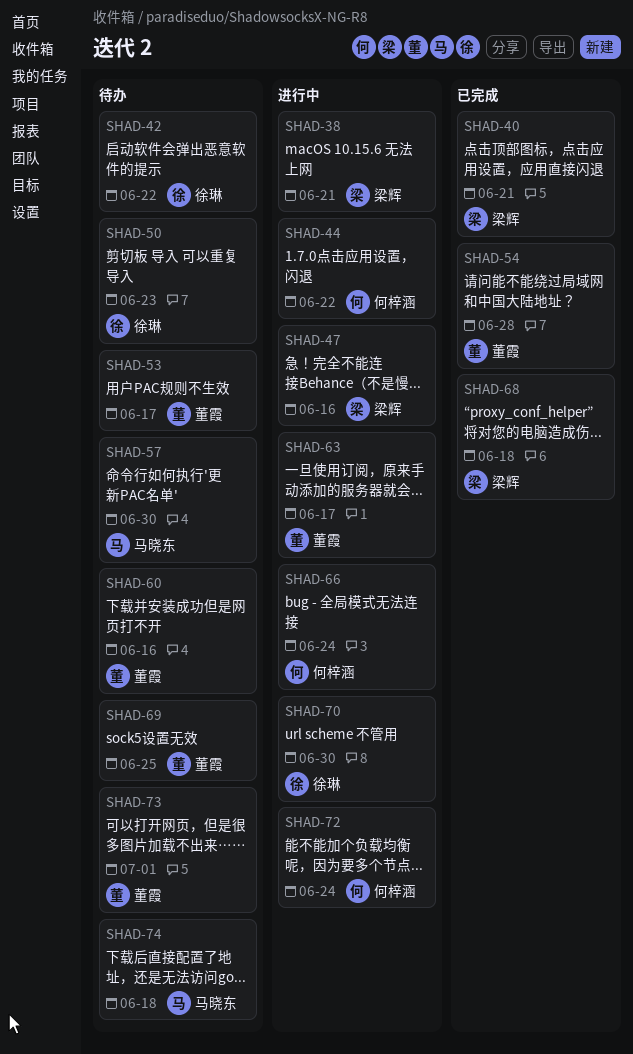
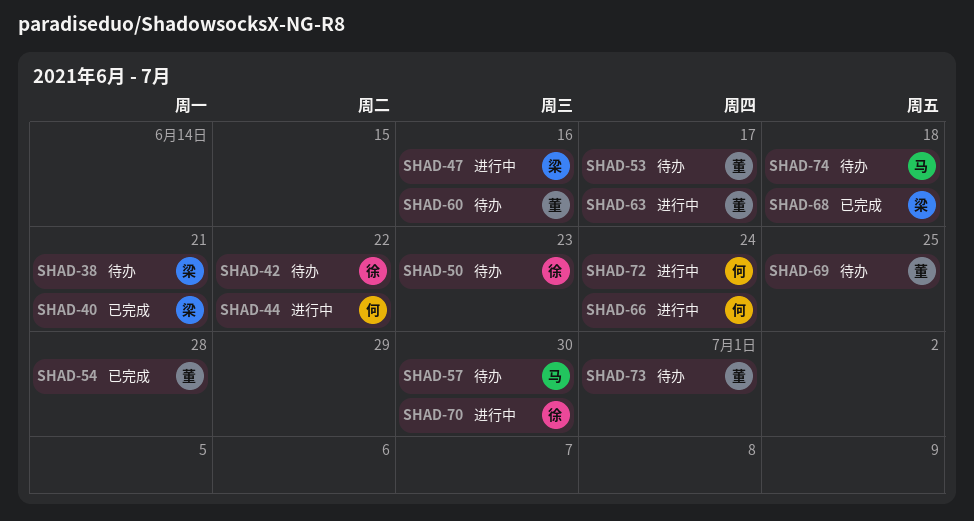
SHAD-38, status: 进行中 -> 待办

